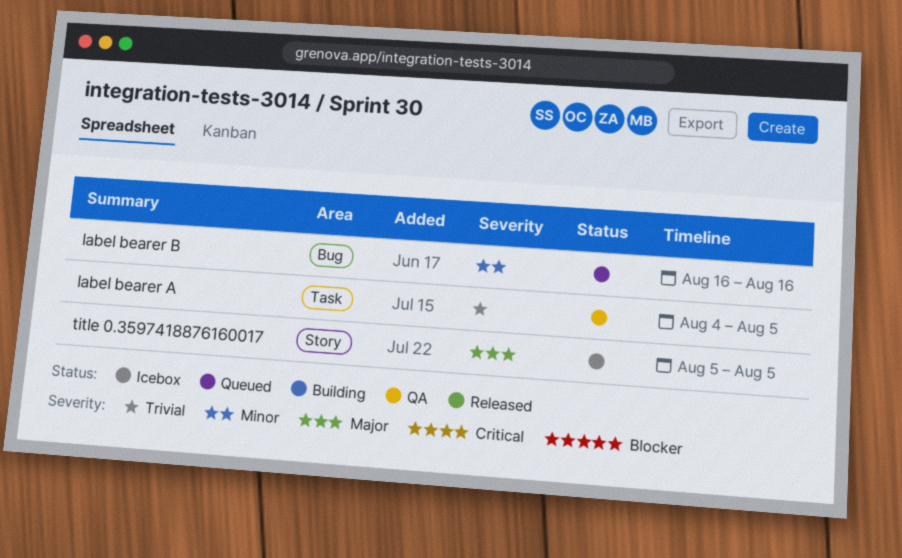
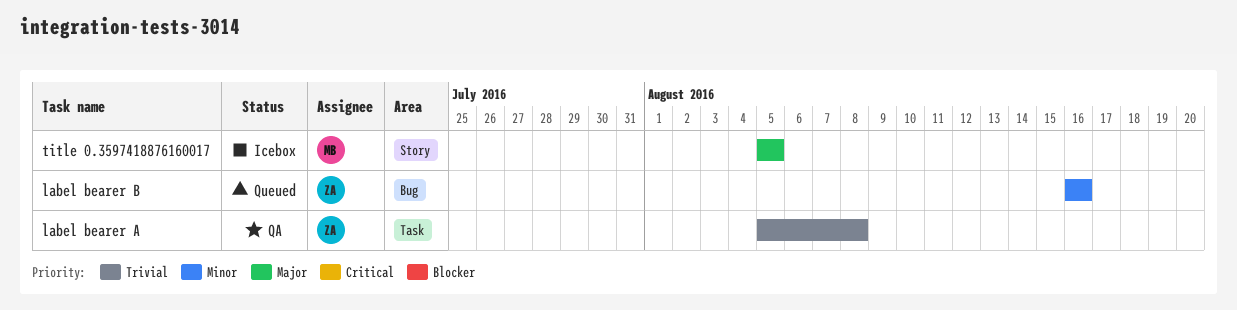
label bearer A, start: Aug 4 -> Aug 5
label bearer A, due: Aug 5 -> Aug 8

